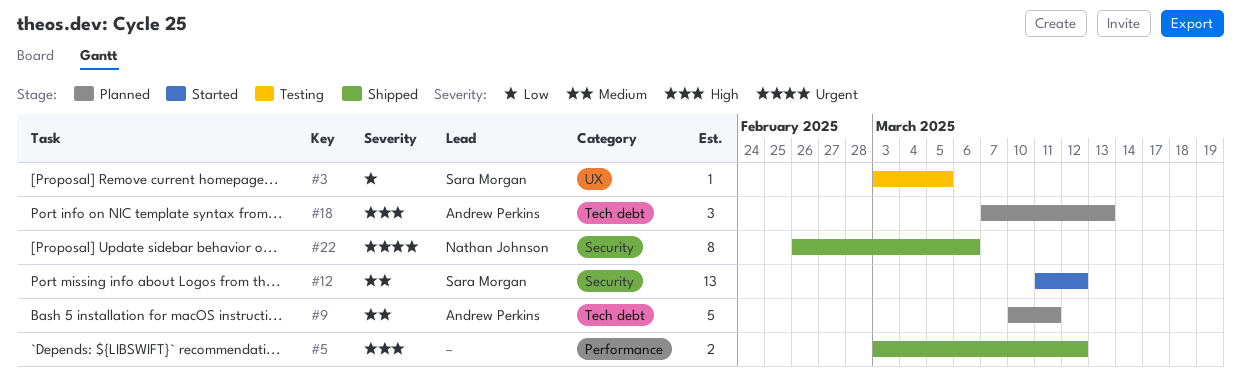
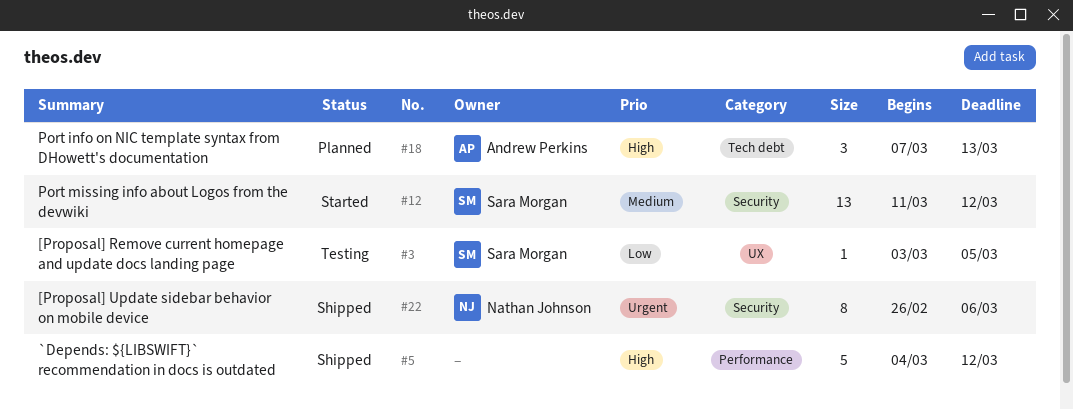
#5, estimate: 2 -> 5
#5, start: Mar 3 -> Mar 4
#9: present -> none

